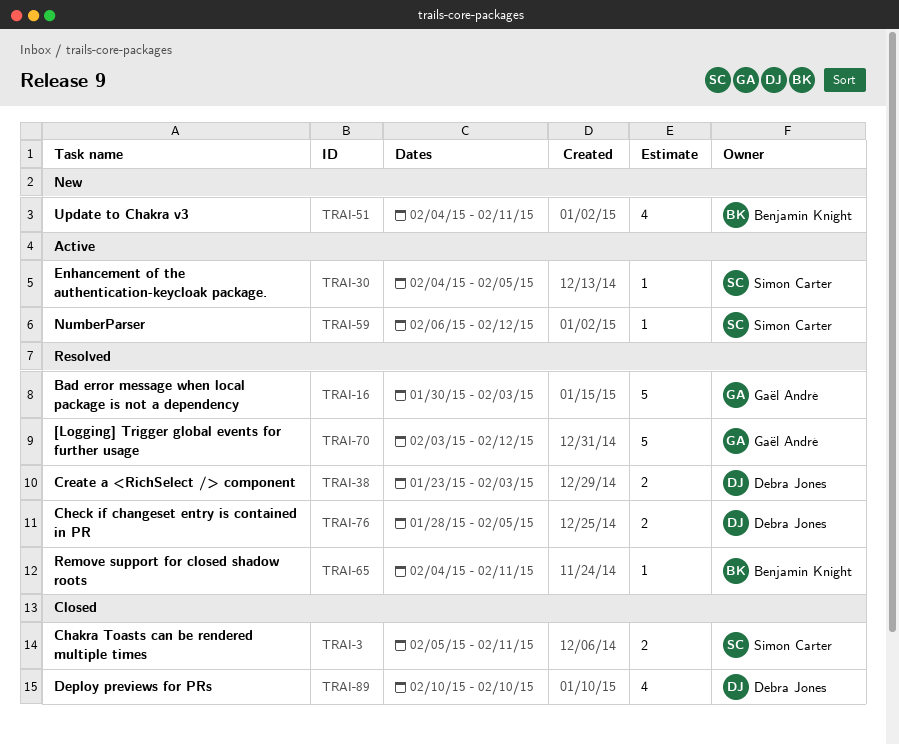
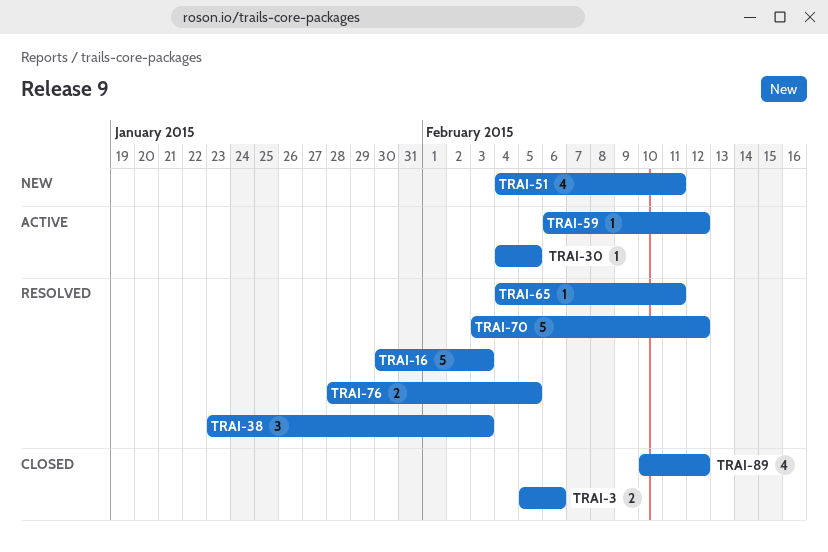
TRAI-3, due: Feb 11 -> Feb 6
TRAI-38, estimate: 2 -> 3
TRAI-89, due: Feb 10 -> Feb 12

